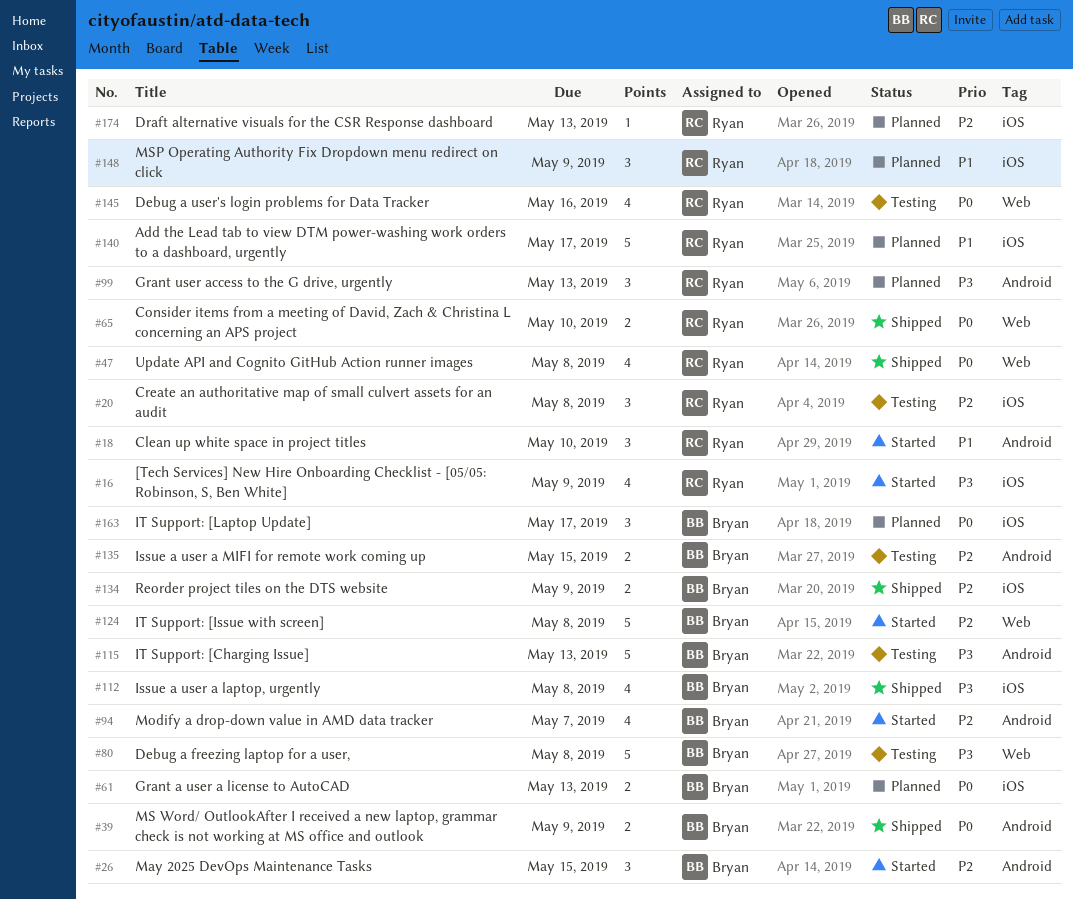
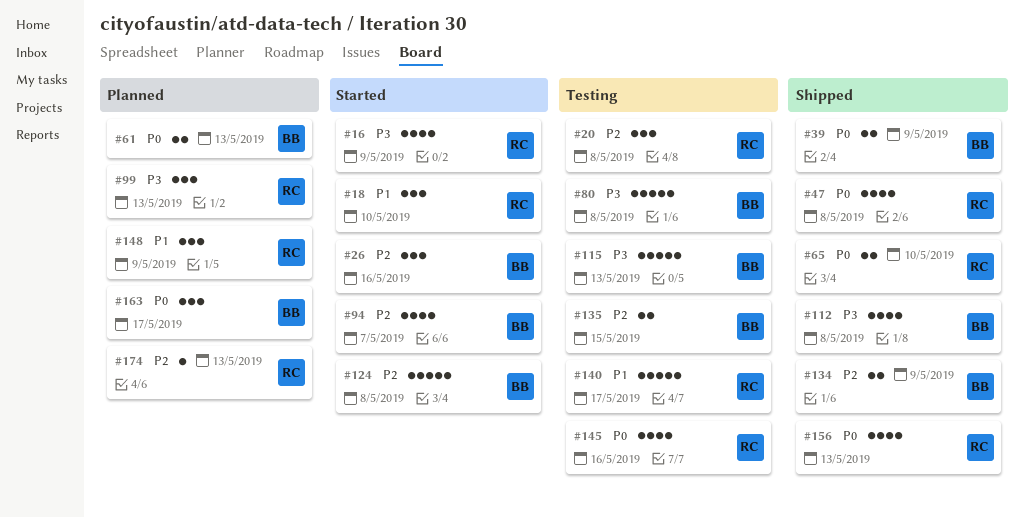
#26, due: May 15 -> May 16
#140, status: Planned -> Testing
#156: none -> present

